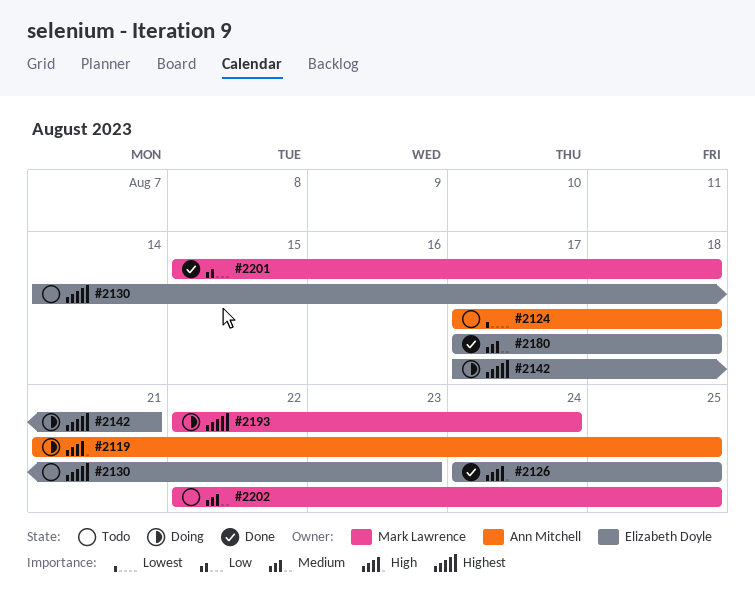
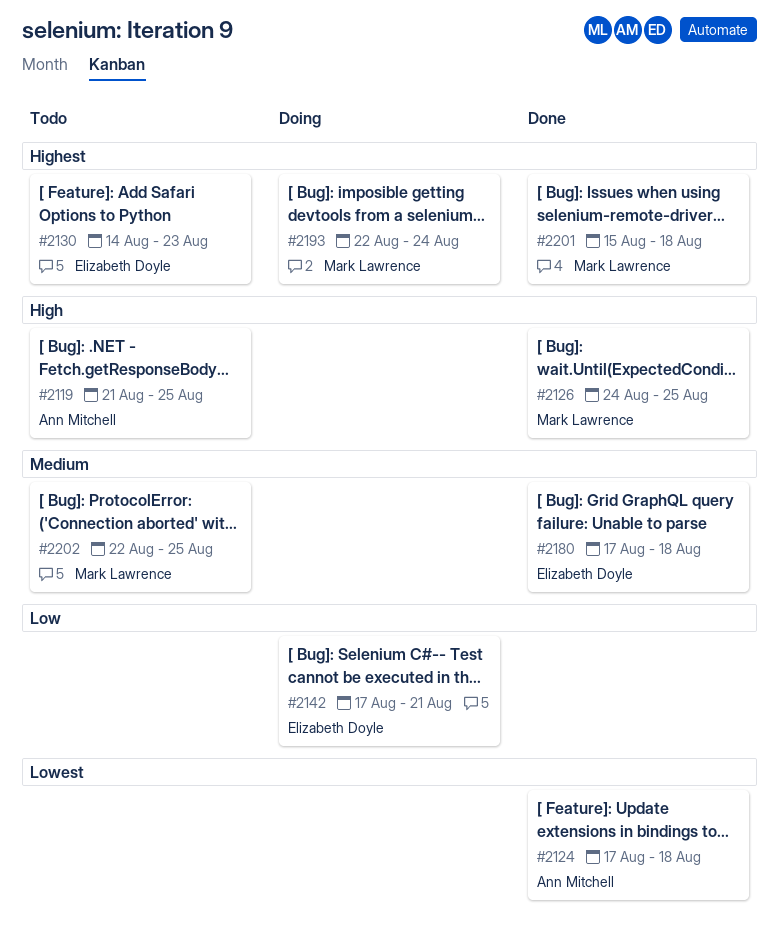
#2119, status: Doing -> Todo
#2124, status: Todo -> Done
#2126, owner: Elizabeth Doyle -> Mark Lawrence
#2142, priority: Highest -> Low
#2201, priority: Low -> Highest

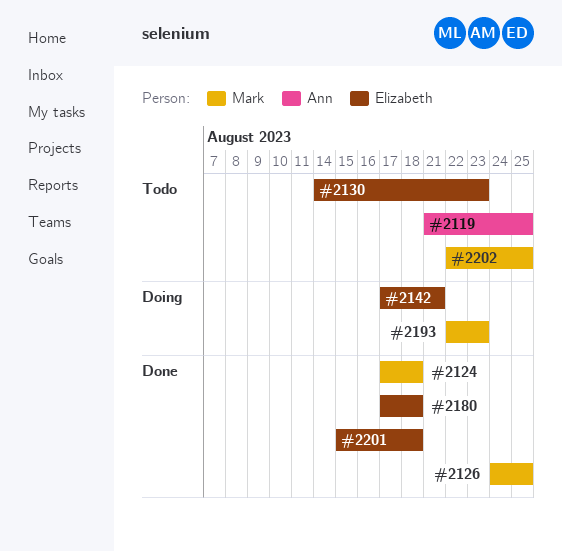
#2124, owner: Ann Mitchell -> Mark Lawrence
#2193, due: Aug 24 -> Aug 23
#2201, owner: Mark Lawrence -> Elizabeth Doyle

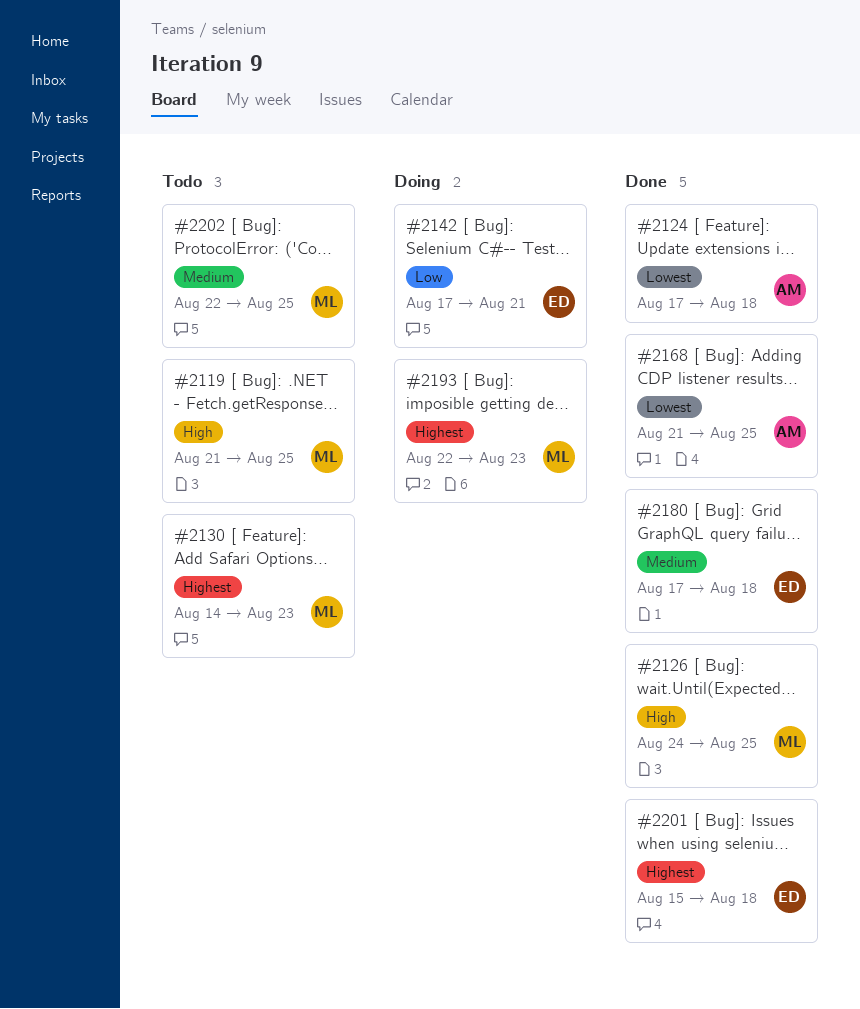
#2119, owner: Ann -> Mark
#2124, owner: Mark -> Ann
#2130, owner: Elizabeth -> Mark
#2168: none -> present

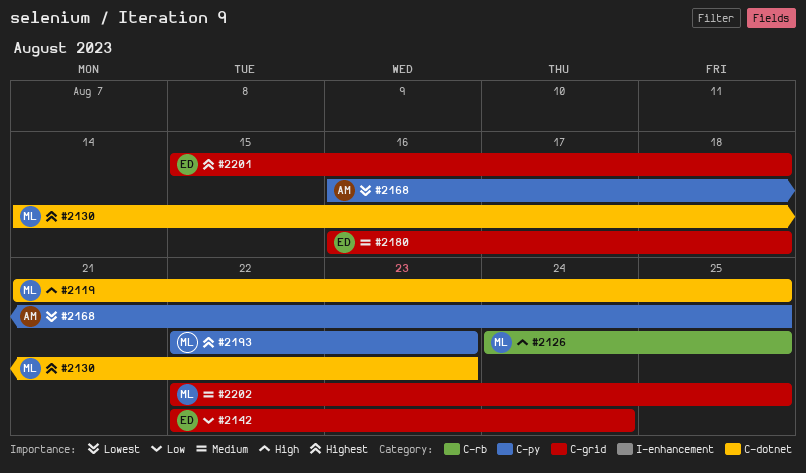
#2124: present -> none
#2142, start: Aug 17 -> Aug 22
#2142, due: Aug 21 -> Aug 24
#2168, start: Aug 21 -> Aug 16
#2180, start: Aug 17 -> Aug 16

